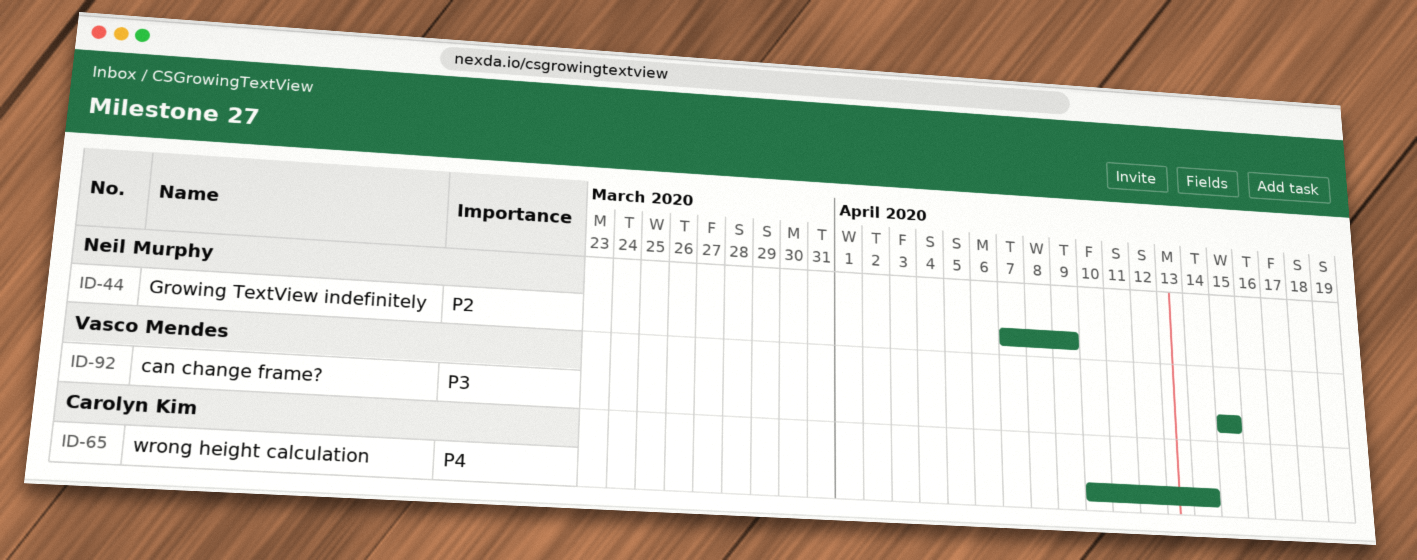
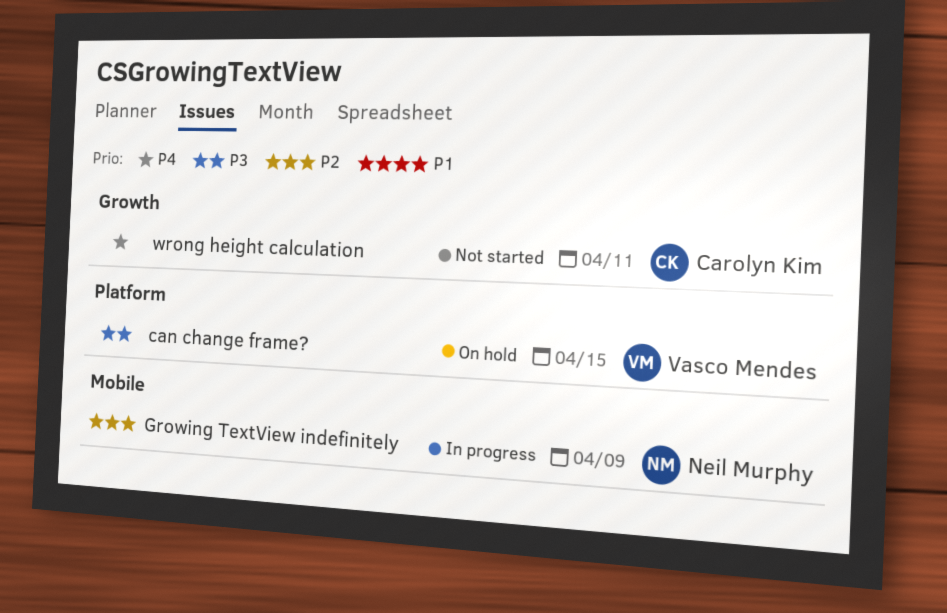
wrong height calculation, due: Apr 14 -> Apr 11

